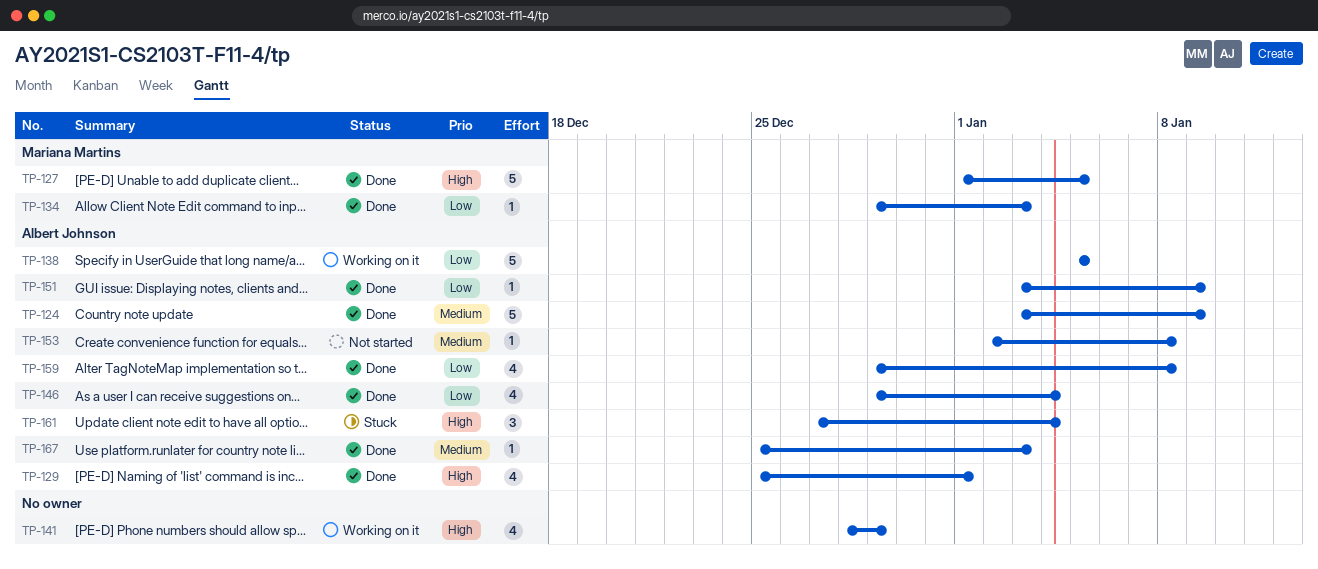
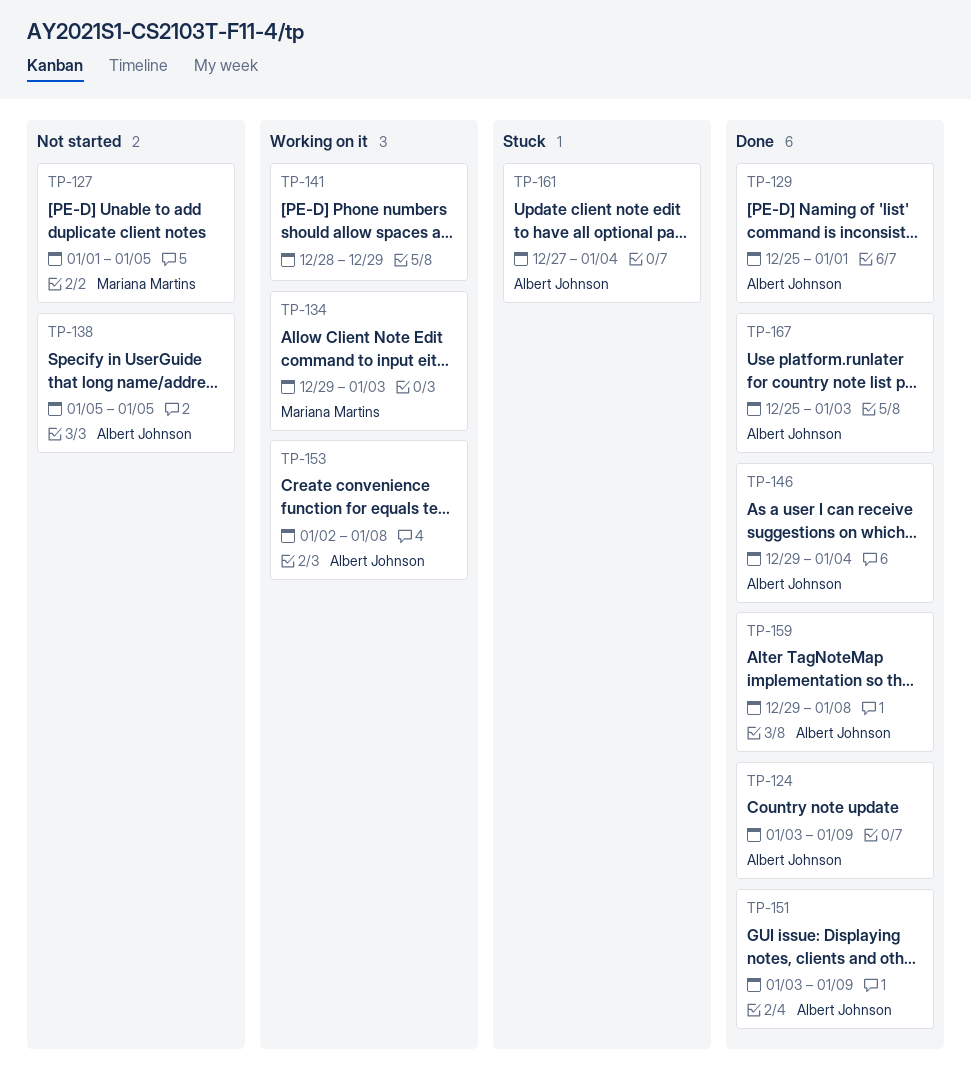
TP-127, status: Done -> Not started
TP-134, status: Done -> Working on it
TP-138, status: Working on it -> Not started
TP-153, status: Not started -> Working on it

